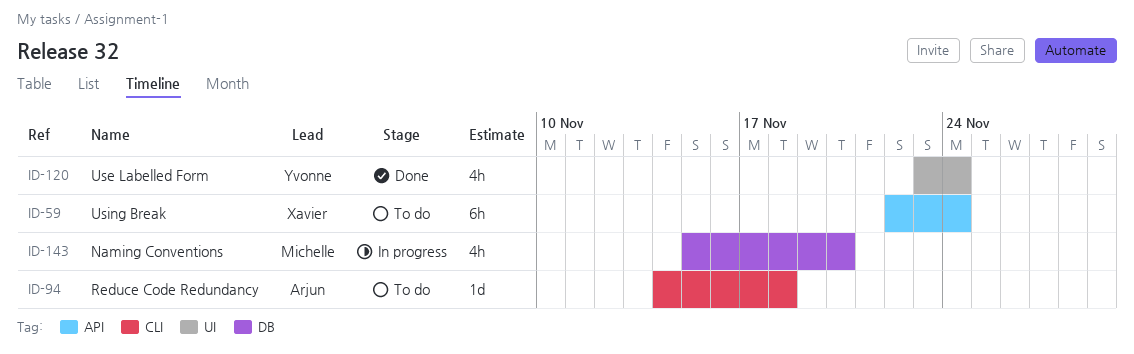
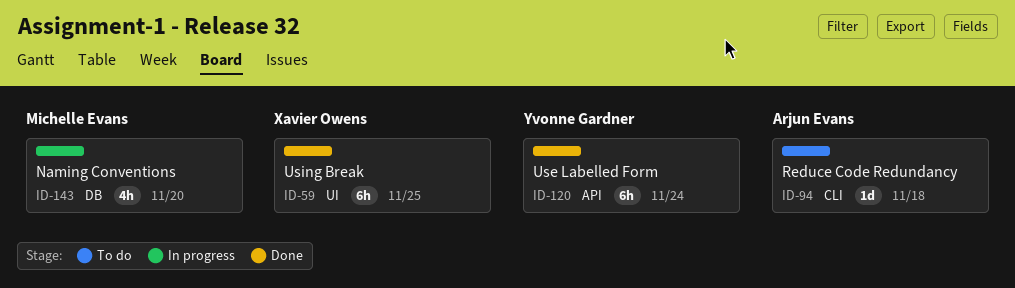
ID-59, status: To do -> Done
ID-59, label: API -> UI
ID-59, due: Nov 24 -> Nov 25
ID-120, label: UI -> API
ID-120, estimate: 4h -> 6h

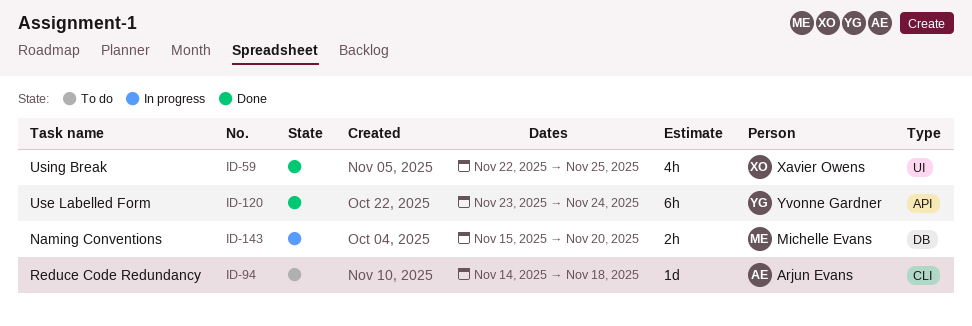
ID-59, estimate: 6h -> 4h
ID-143, estimate: 4h -> 2h

